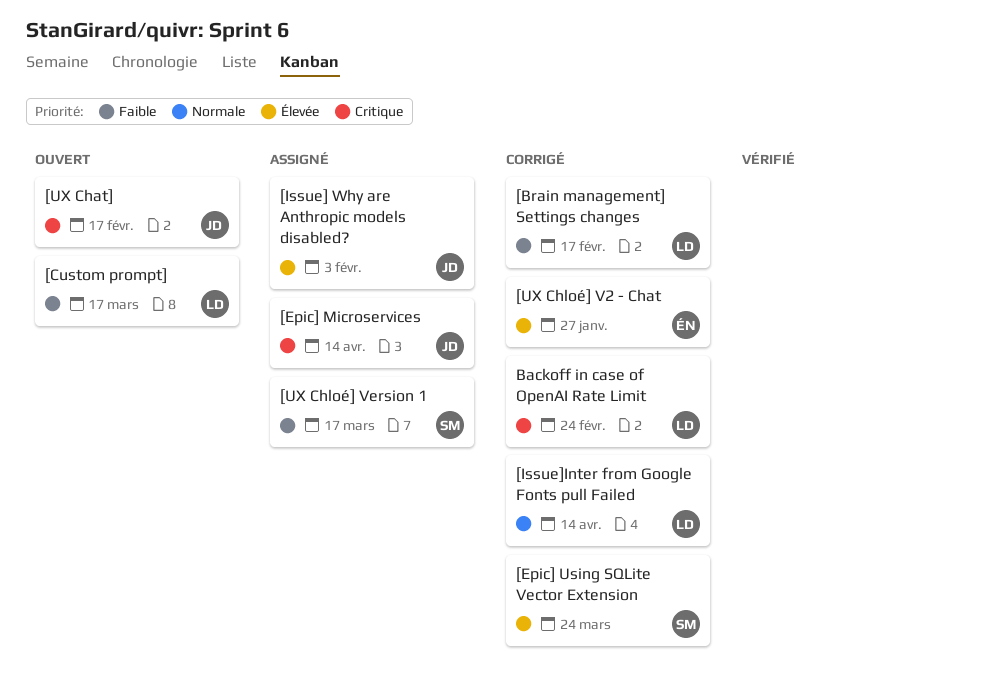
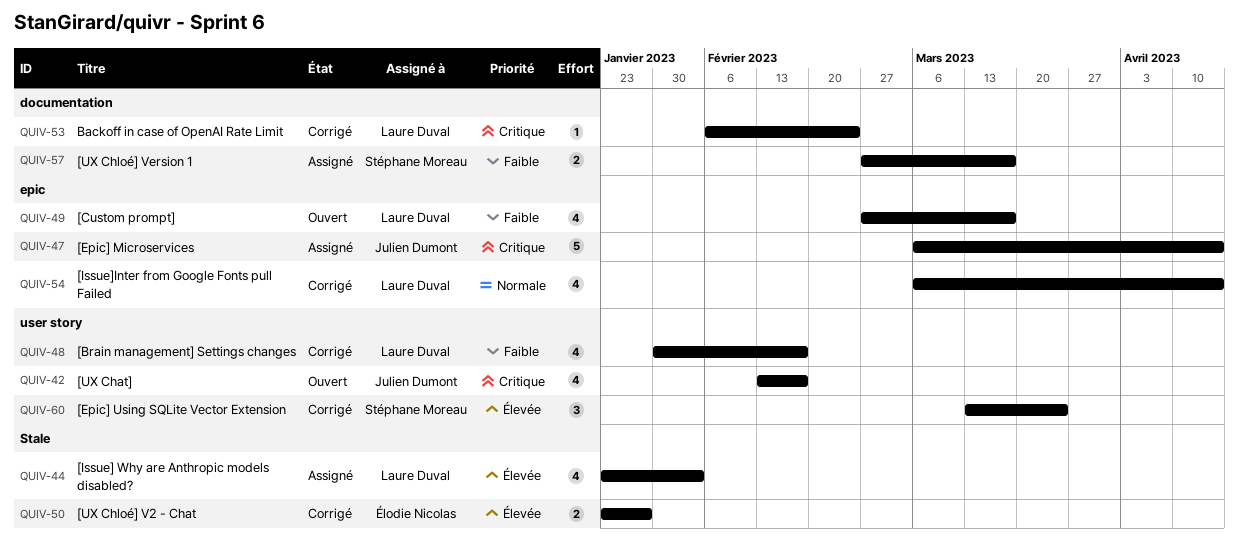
[Issue] Why are Anthropic models disabled?, owner: Julien Dumont -> Laure Duval

